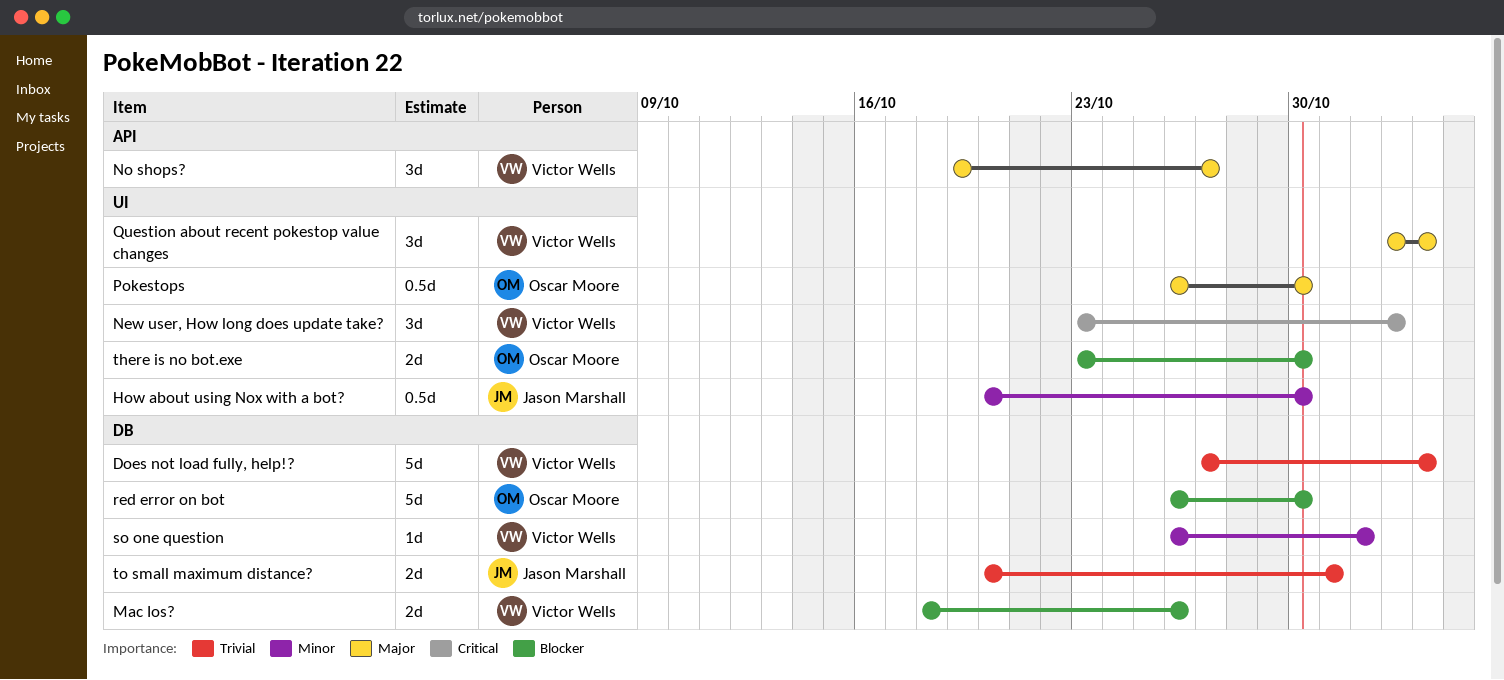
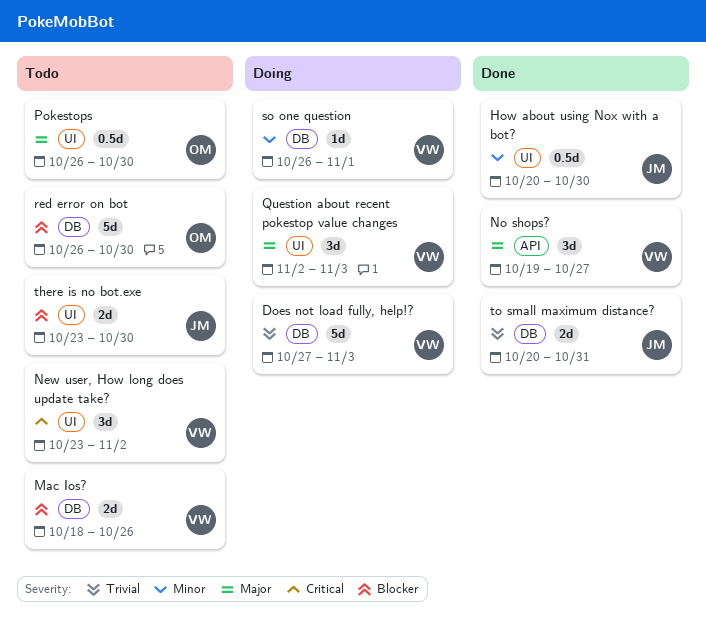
there is no bot.exe, owner: Oscar Moore -> Jason Marshall

